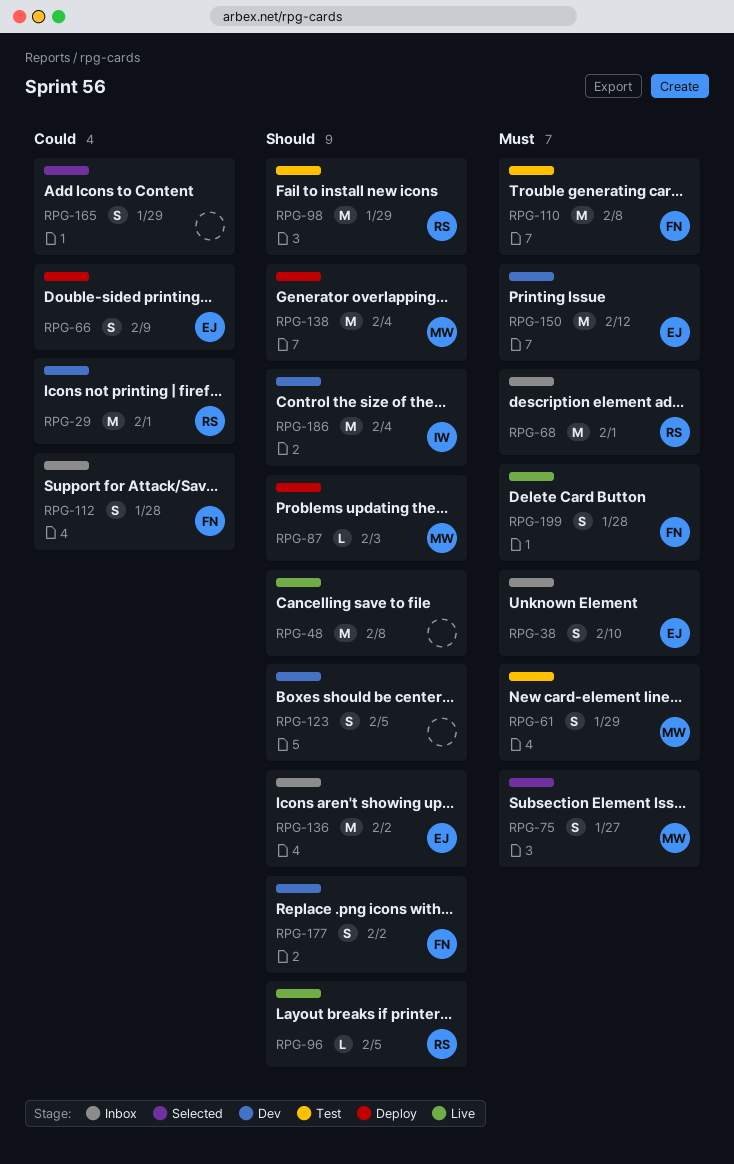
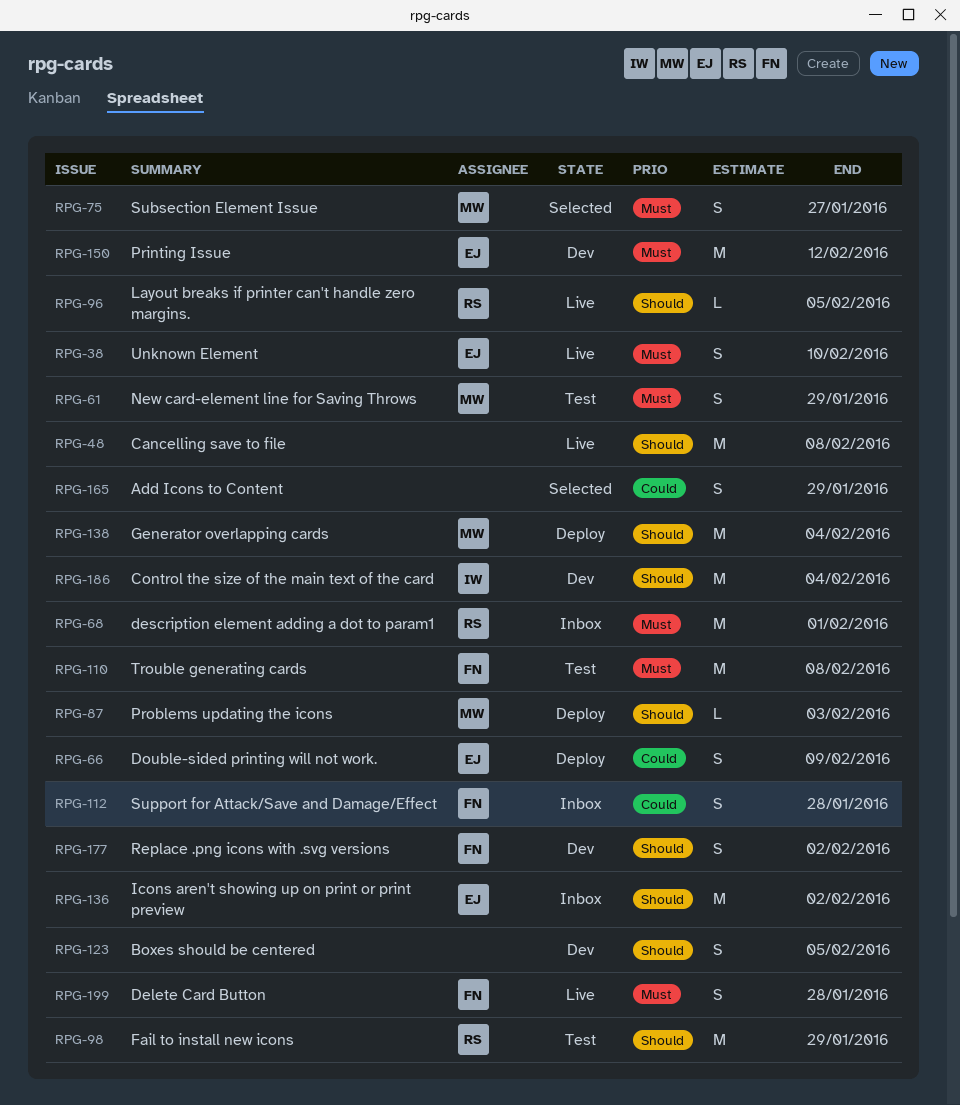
RPG-29: present -> none
RPG-38, status: Inbox -> Live

